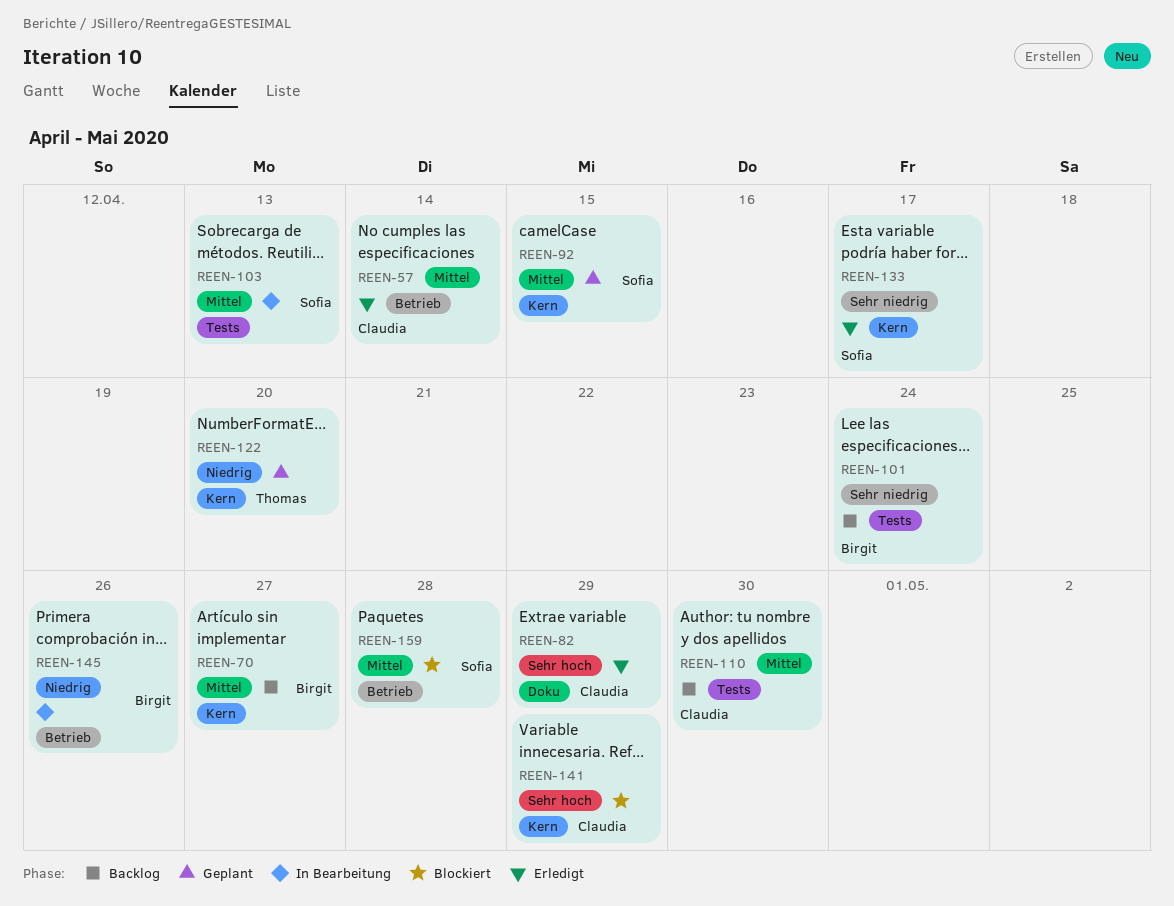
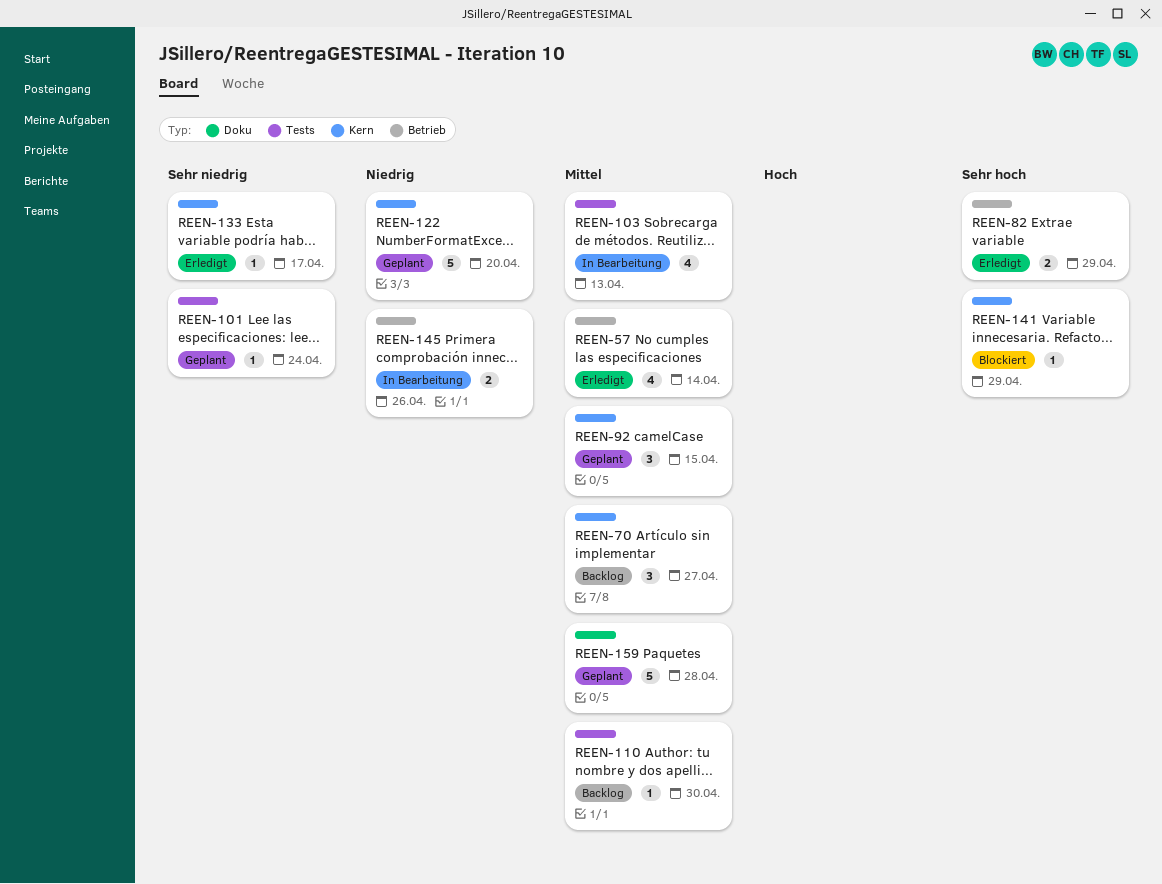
REEN-82, label: Doku -> Betrieb
REEN-101, status: Backlog -> Geplant
REEN-159, status: Blockiert -> Geplant
REEN-159, label: Betrieb -> Doku

